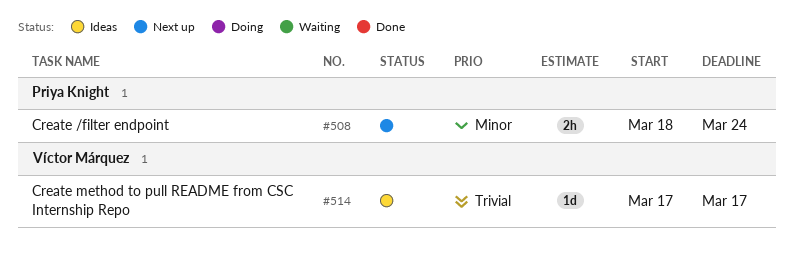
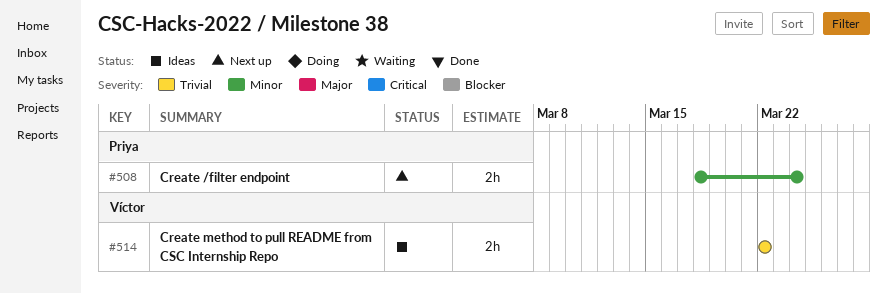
#514, estimate: 1d -> 2h
#514, start: Mar 17 -> Mar 22
#514, due: Mar 17 -> Mar 22

